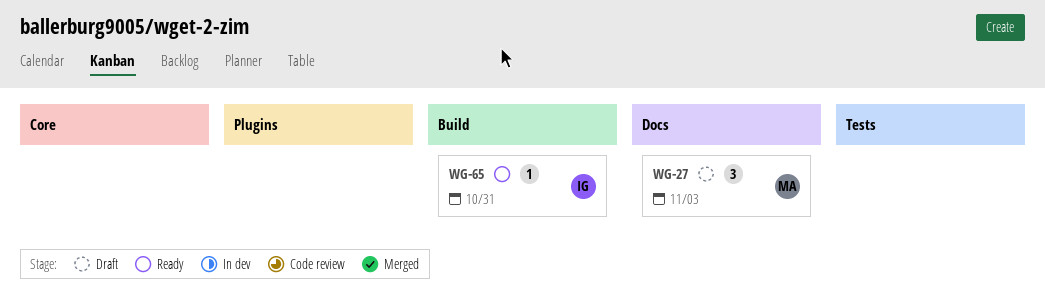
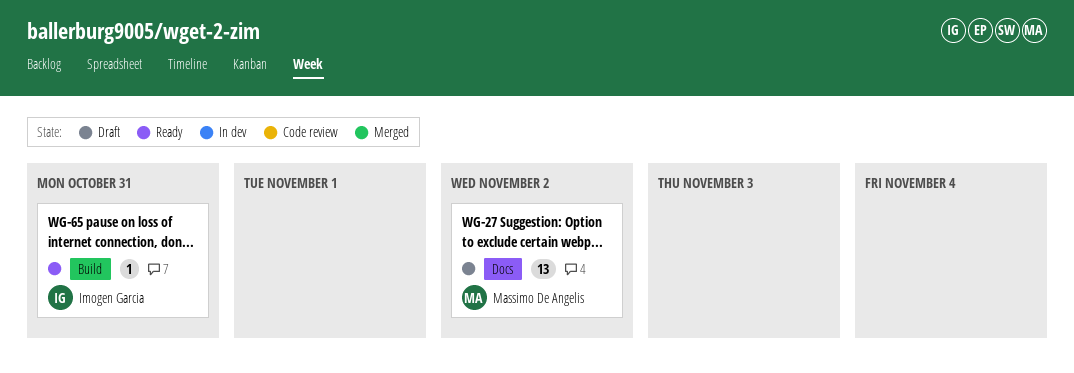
WG-27, estimate: 3 -> 13
WG-27, due: Nov 3 -> Nov 2

